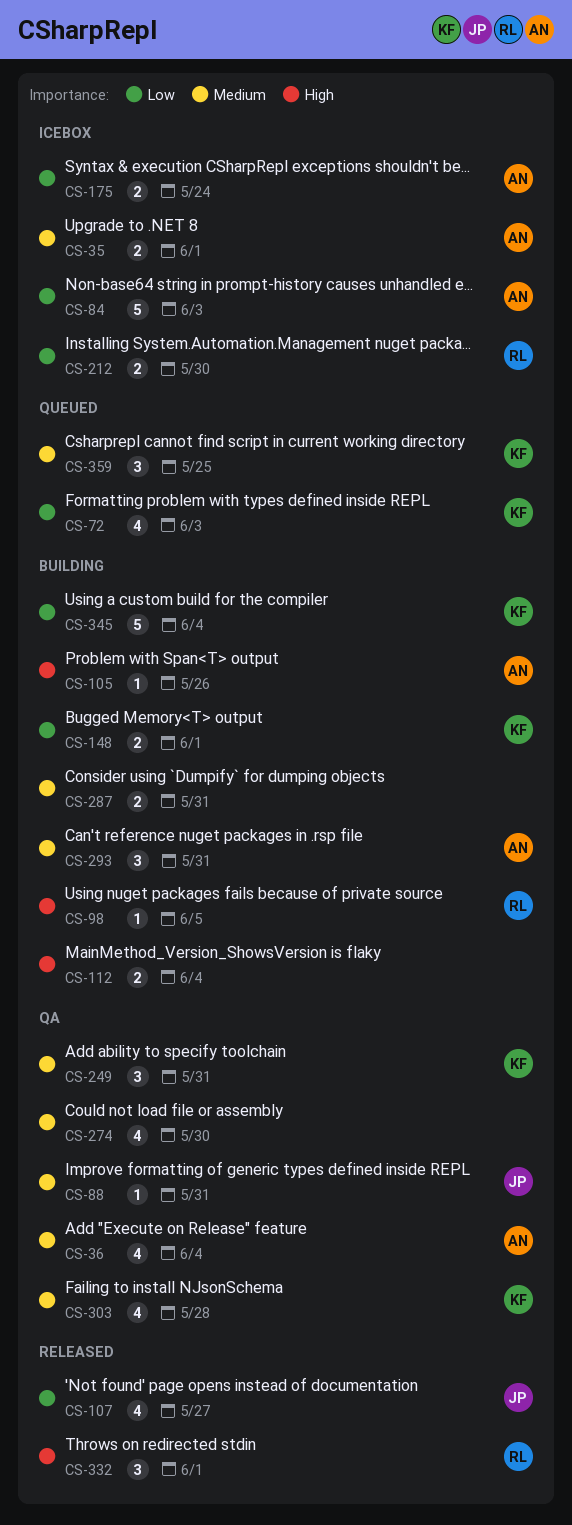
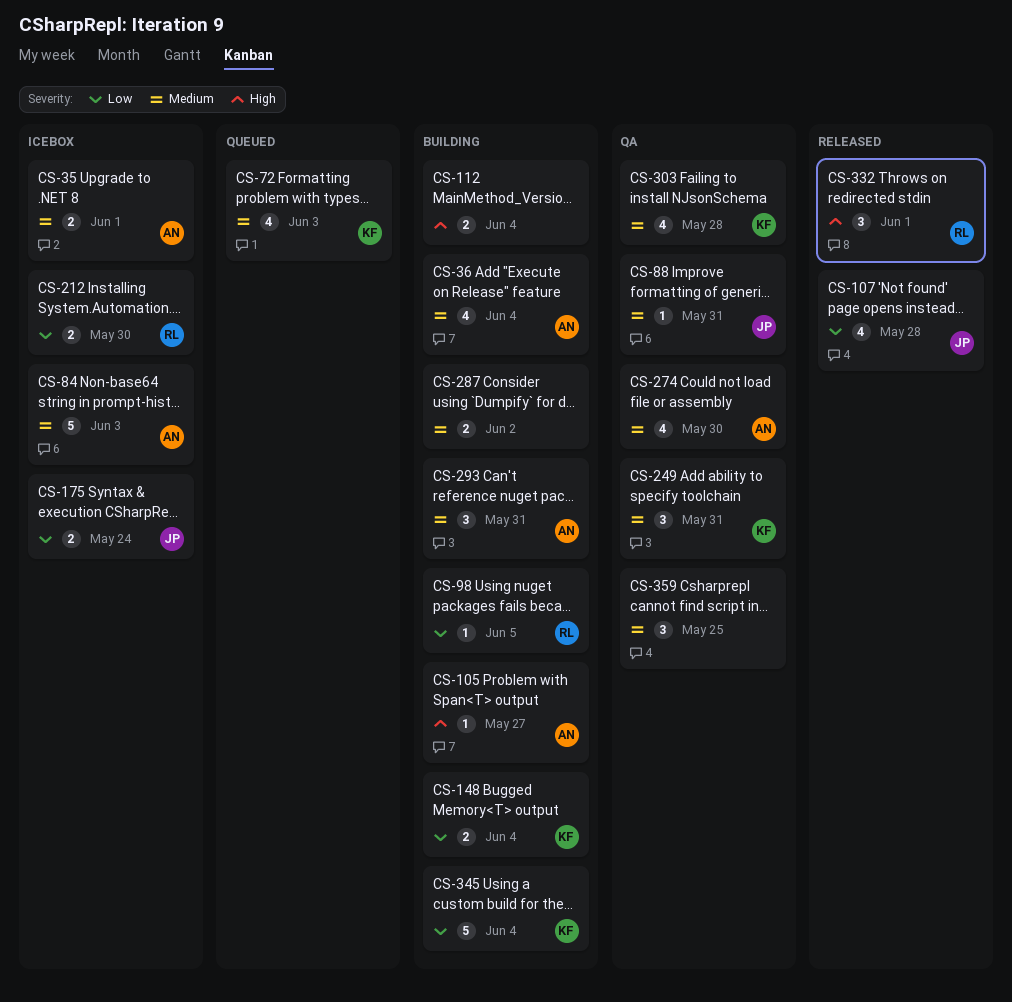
CS-36, status: QA -> Building
CS-72, priority: Low -> Medium
CS-84, priority: Low -> Medium
CS-98, priority: High -> Low
CS-105, due: May 26 -> May 27
CS-107, due: May 27 -> May 28
CS-148, due: Jun 1 -> Jun 4
CS-175, owner: AN -> JP
CS-274, owner: none -> AN
CS-287, due: May 31 -> Jun 2
CS-359, status: Queued -> QA
CS-359, owner: KF -> none

